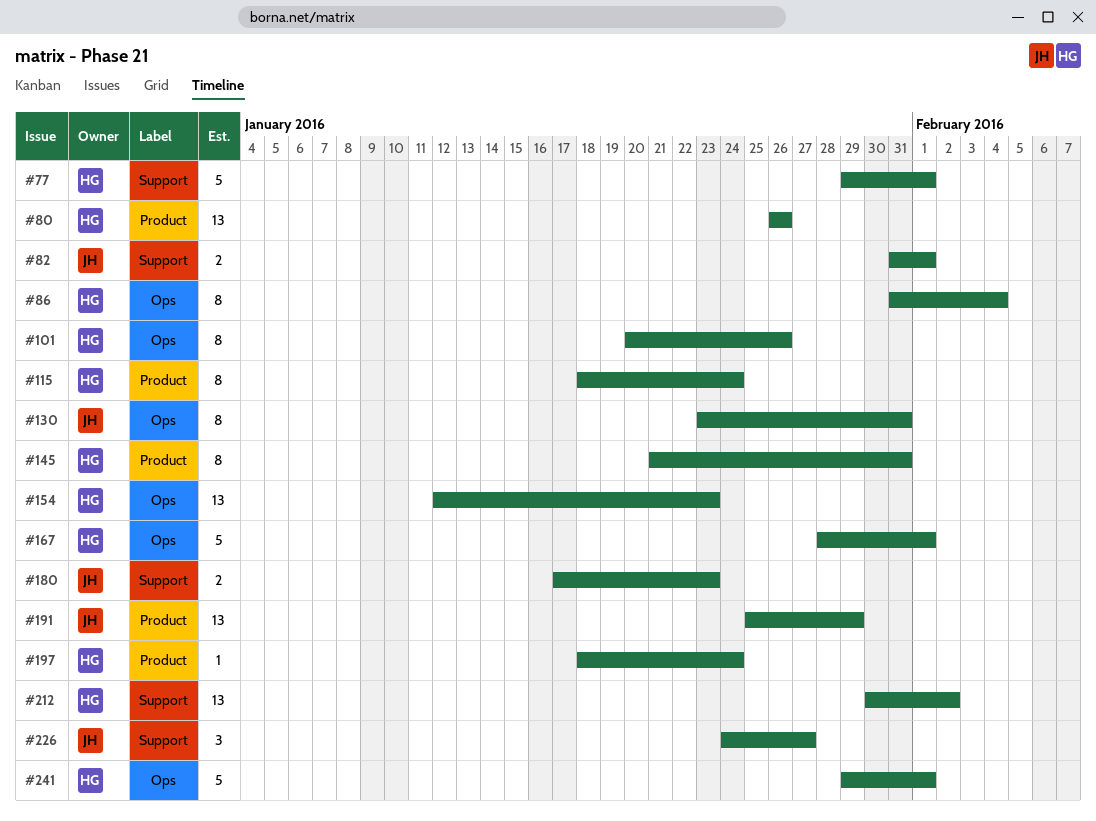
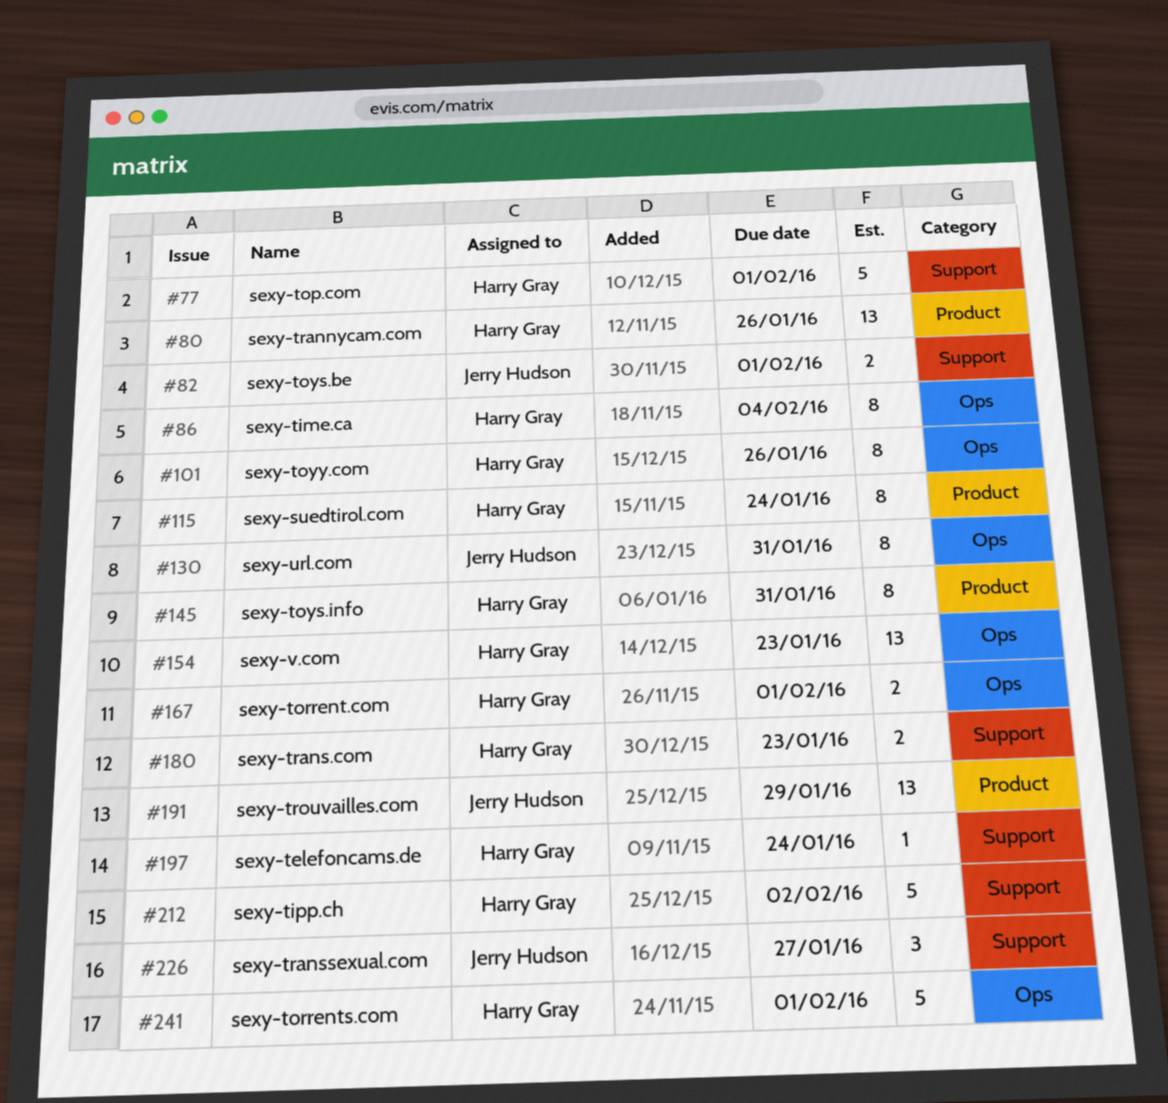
#167, estimate: 5 -> 2
#180, owner: Jerry Hudson -> Harry Gray
#197, label: Product -> Support
#212, estimate: 13 -> 5

